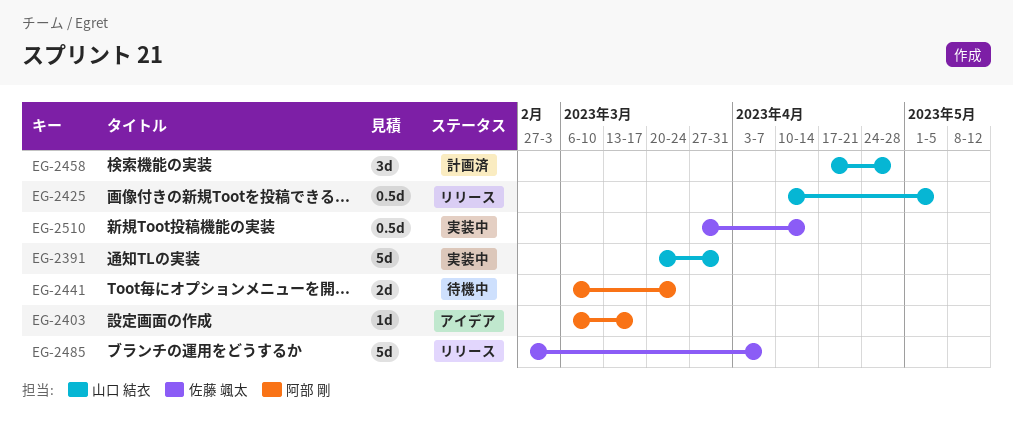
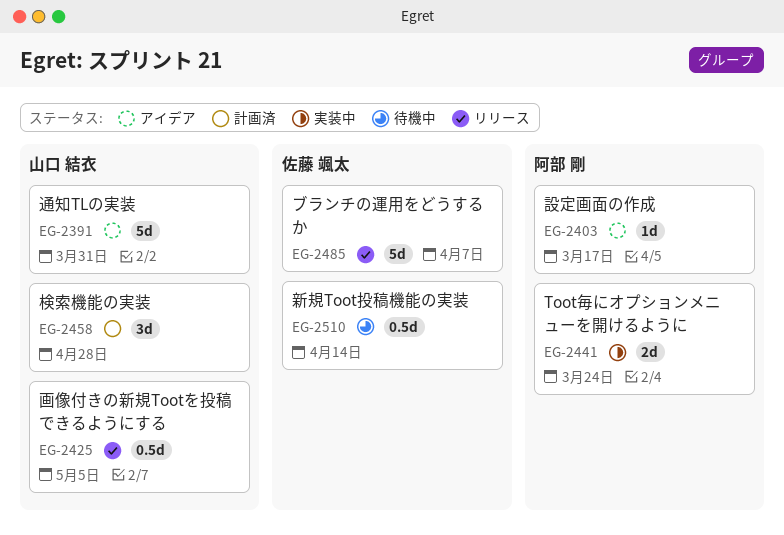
EG-2391, status: 実装中 -> アイデア
EG-2441, status: 待機中 -> 実装中
EG-2510, status: 実装中 -> 待機中

